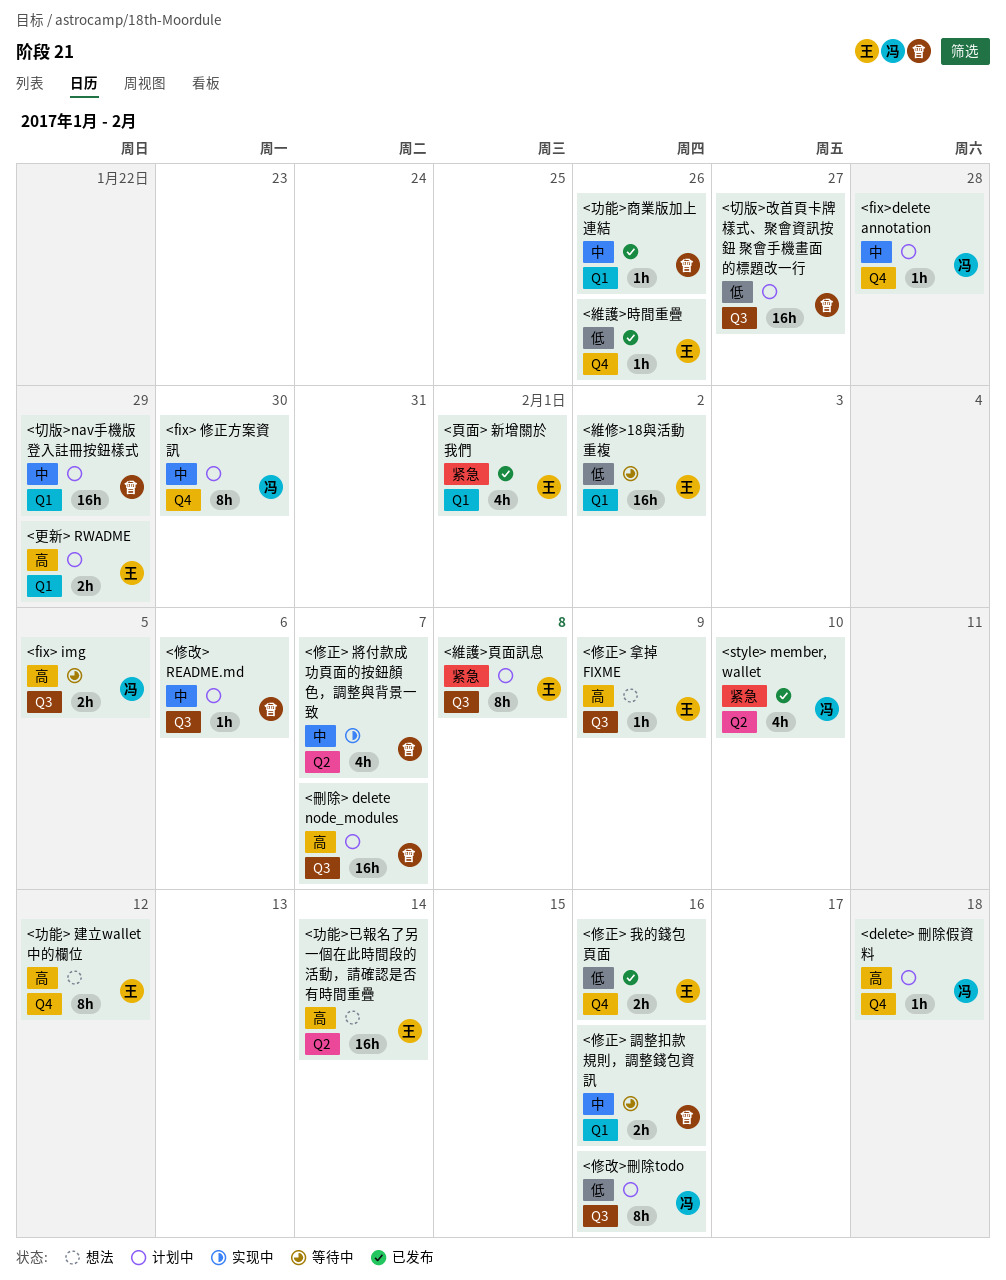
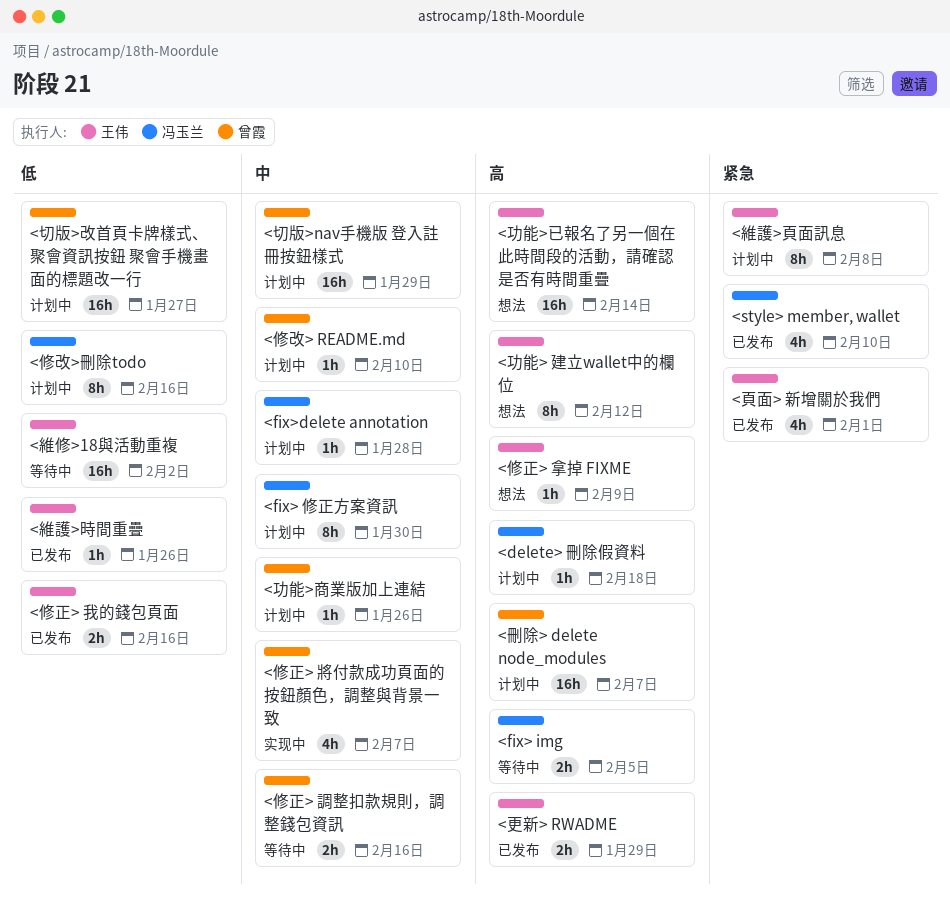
<修改> README.md, due: Feb 6 -> Feb 10
<功能>商業版加上連結, status: 已发布 -> 计划中
<更新> RWADME, status: 计划中 -> 已发布

